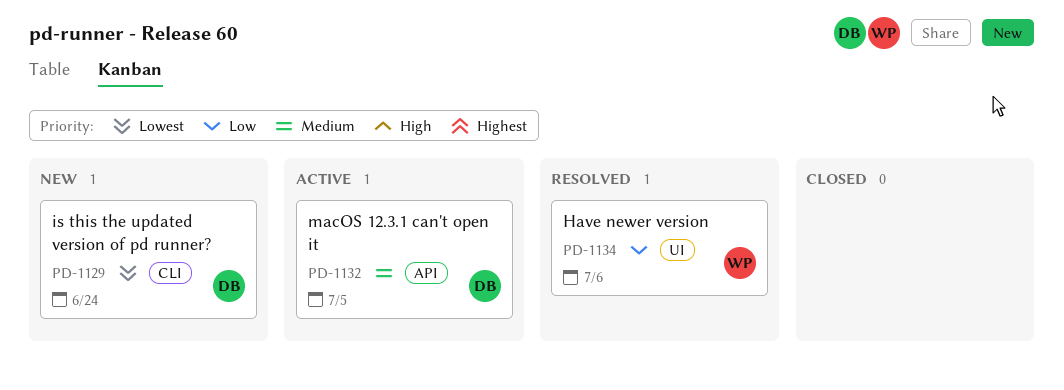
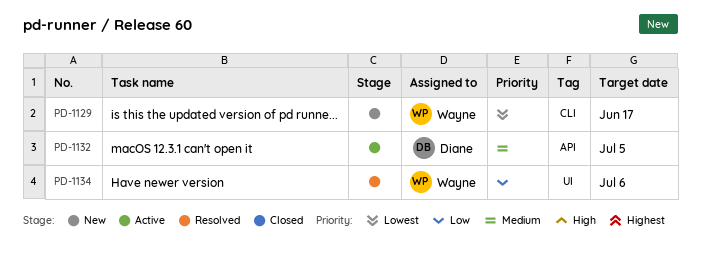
PD-1129, owner: Diane -> Wayne
PD-1129, due: Jun 24 -> Jun 17

